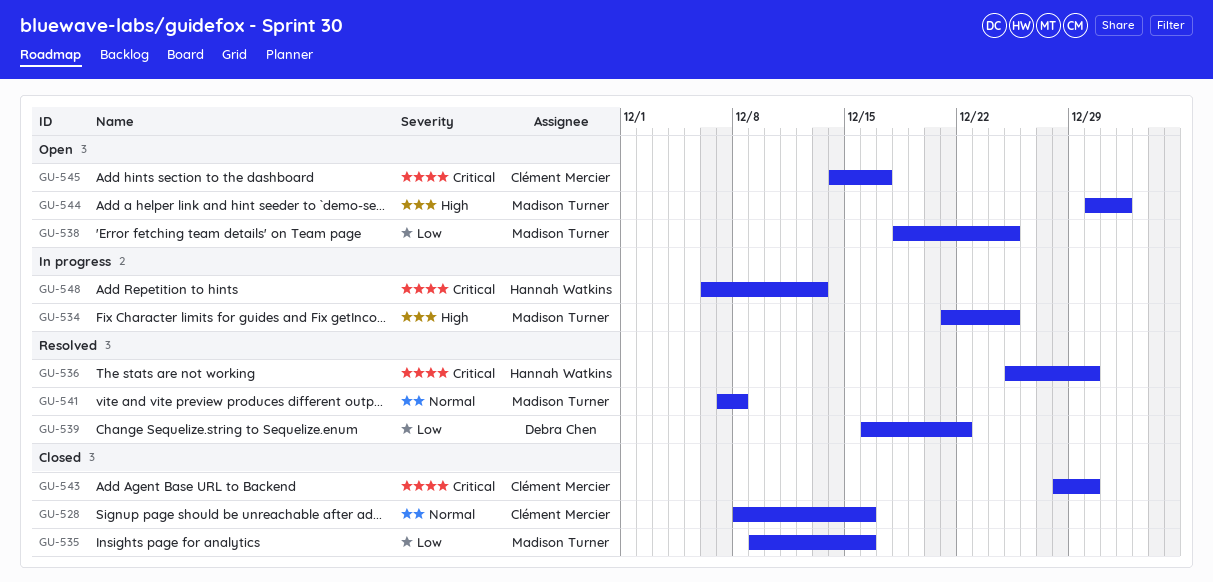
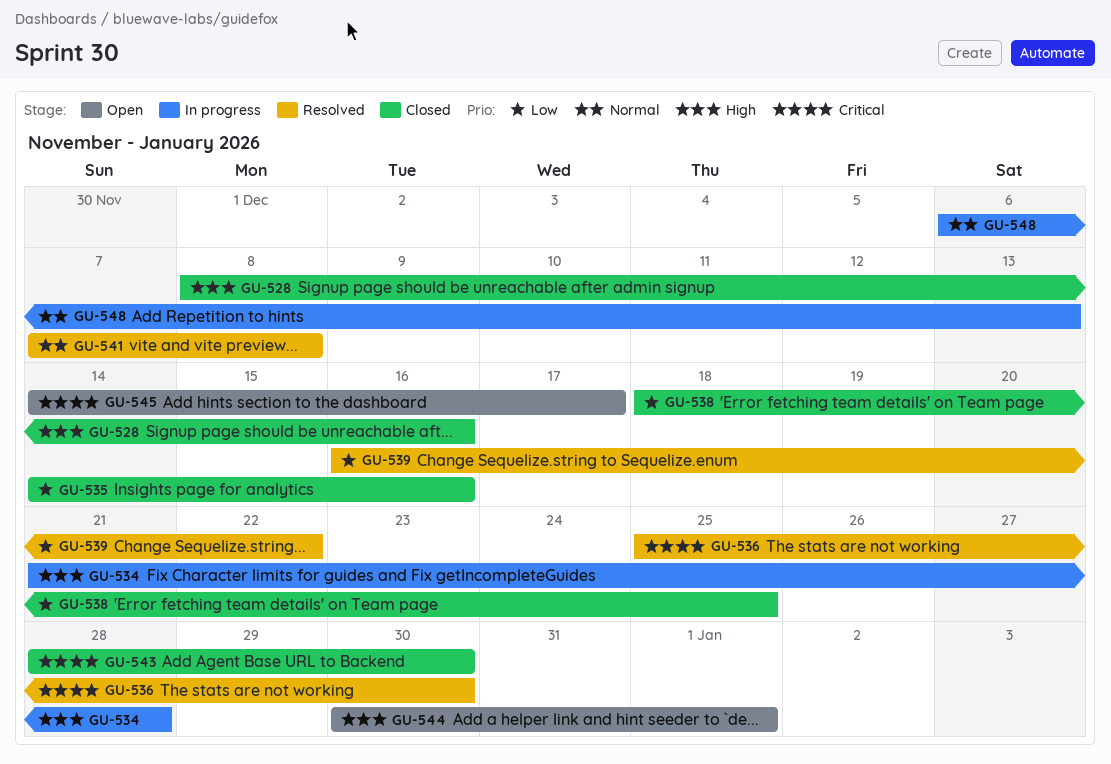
GU-528, priority: Normal -> High
GU-534, due: Dec 25 -> Dec 28
GU-535, start: Dec 9 -> Dec 14
GU-538, status: Open -> Closed
GU-548, priority: Critical -> Normal

